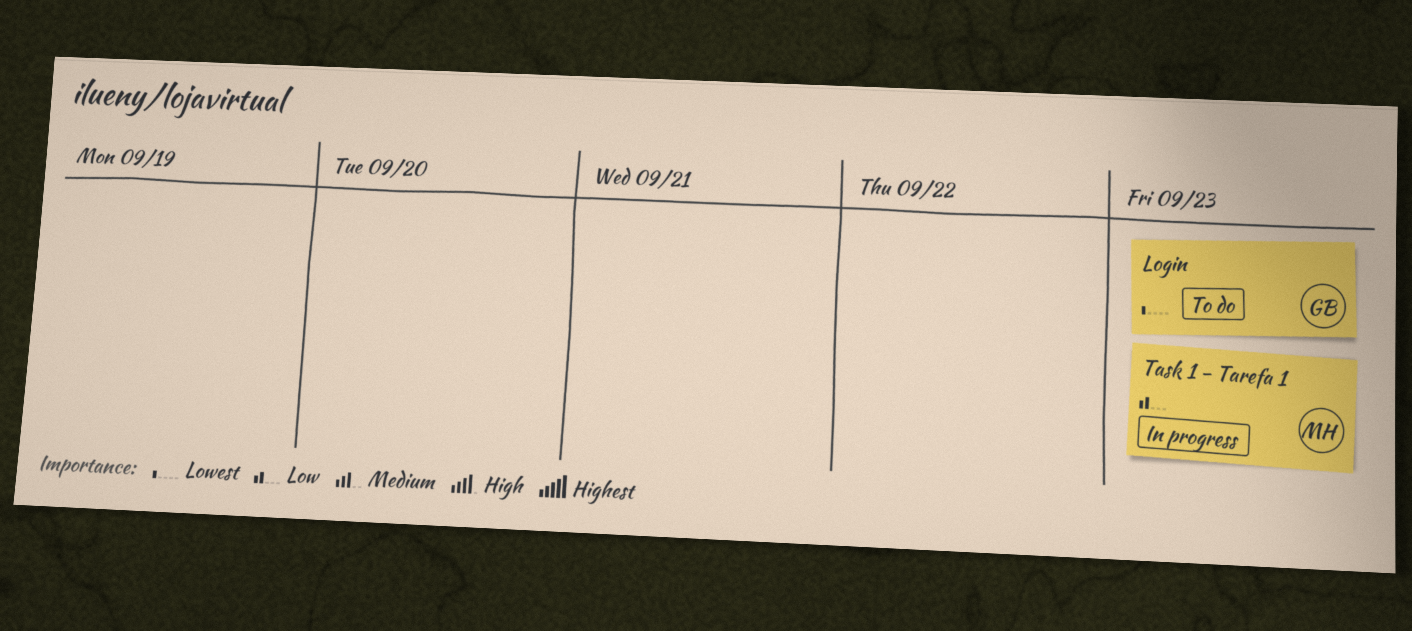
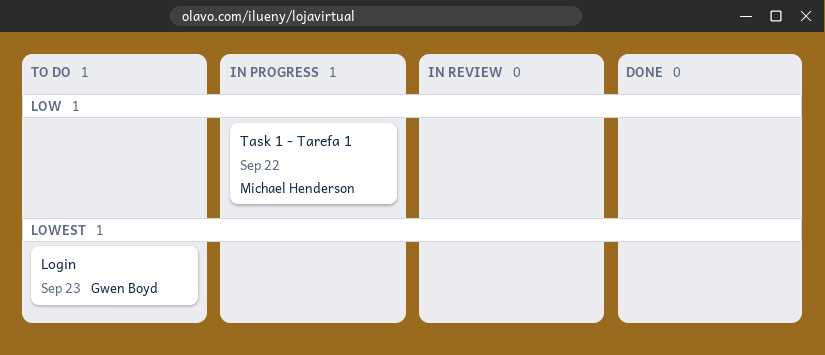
Task 1 - Tarefa 1, due: Sep 23 -> Sep 22

